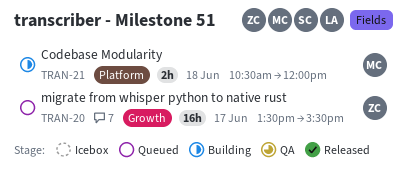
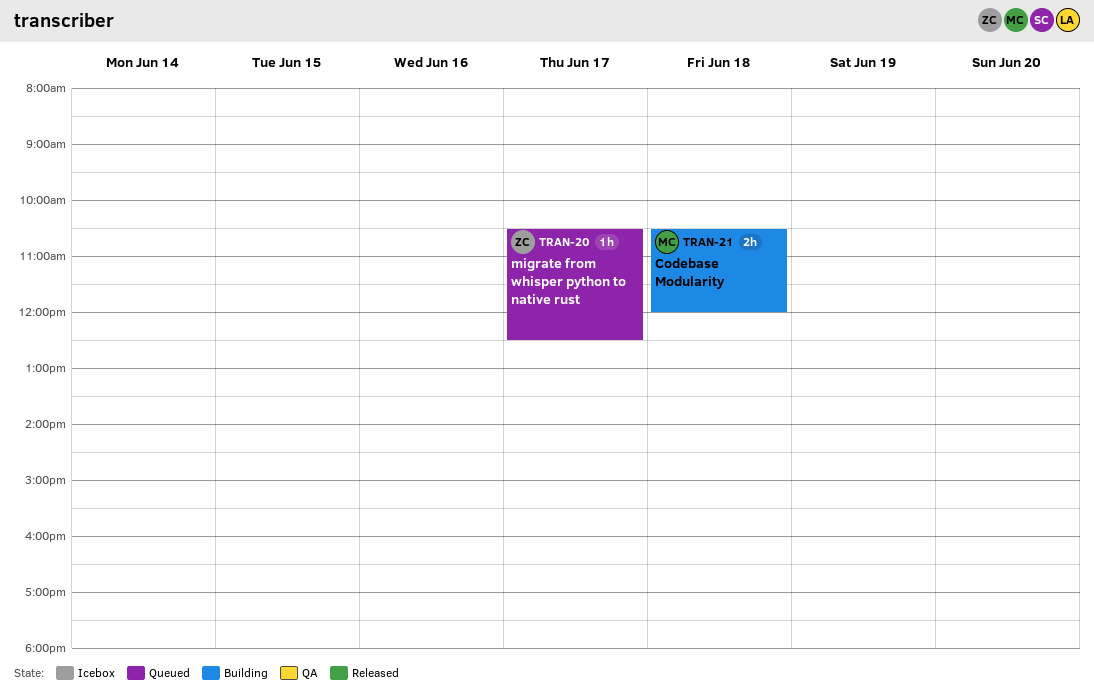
TRAN-20, estimate: 16h -> 1h
TRAN-20, begins: 13:30 -> 10:30
TRAN-20, ends: 15:30 -> 12:30

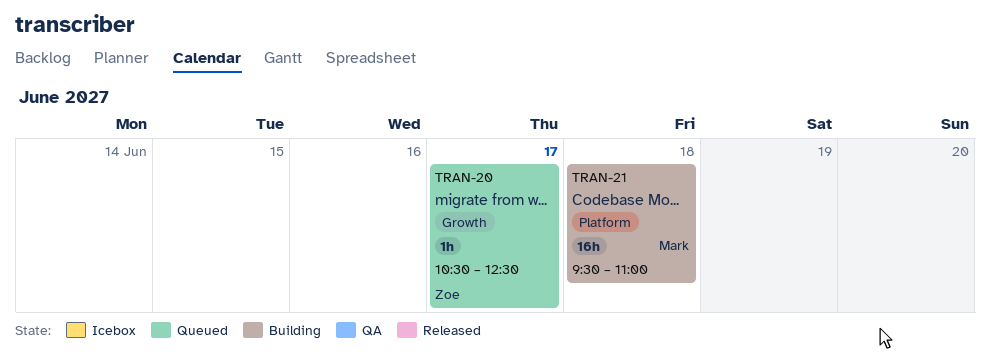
TRAN-21, estimate: 2h -> 16h
TRAN-21, begins: 10:30 -> 09:30
TRAN-21, ends: 12:00 -> 11:00

